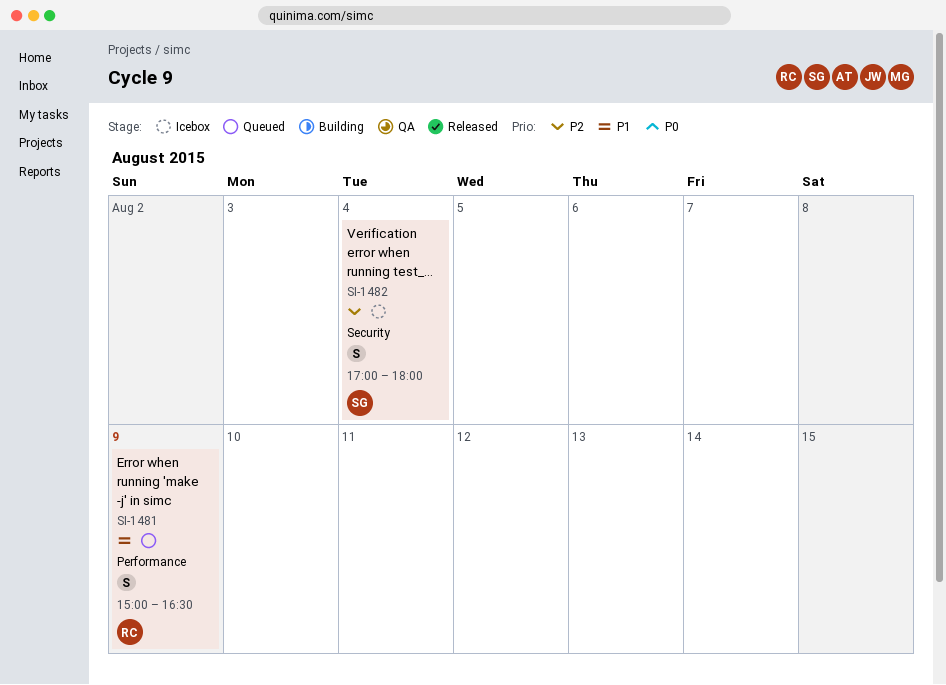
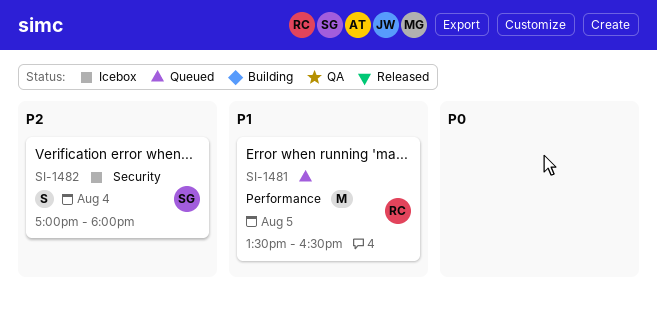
SI-1481, estimate: S -> M
SI-1481, day: Aug 9 -> Aug 5
SI-1481, begins: 15:00 -> 13:30

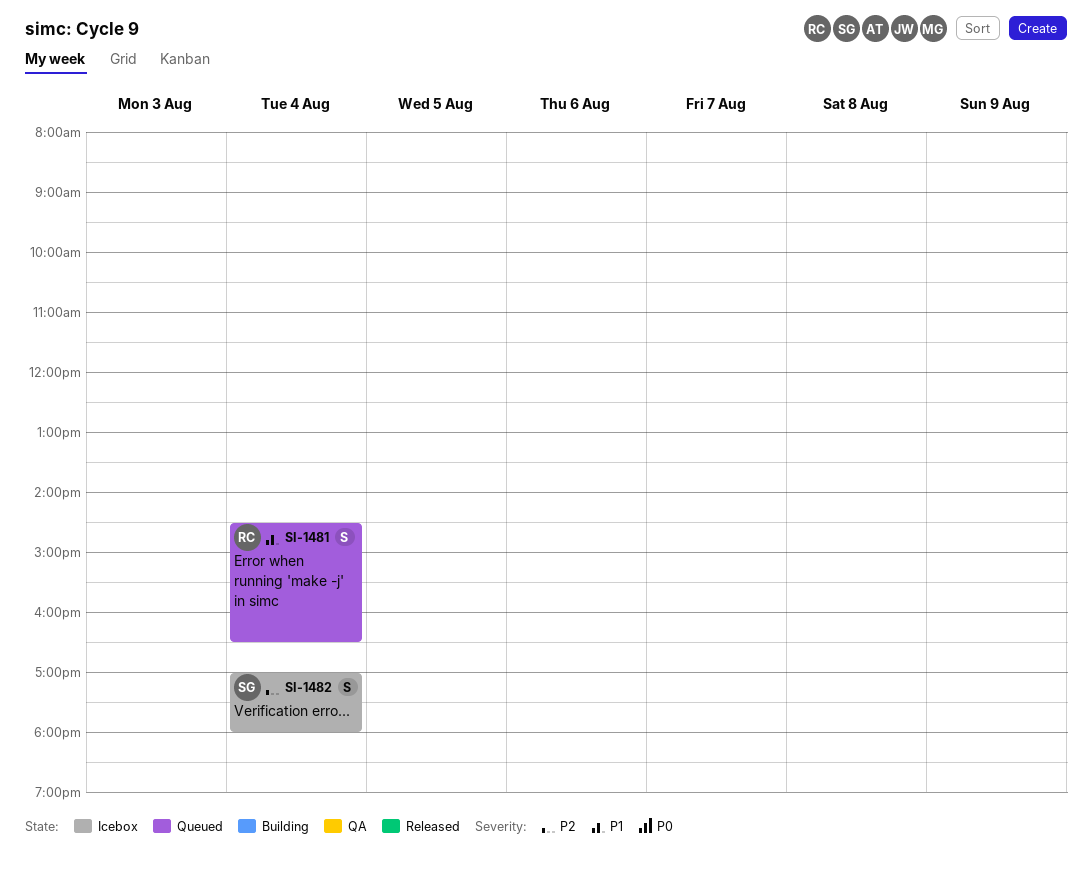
SI-1481, estimate: M -> S
SI-1481, day: Aug 5 -> Aug 4
SI-1481, begins: 13:30 -> 14:30

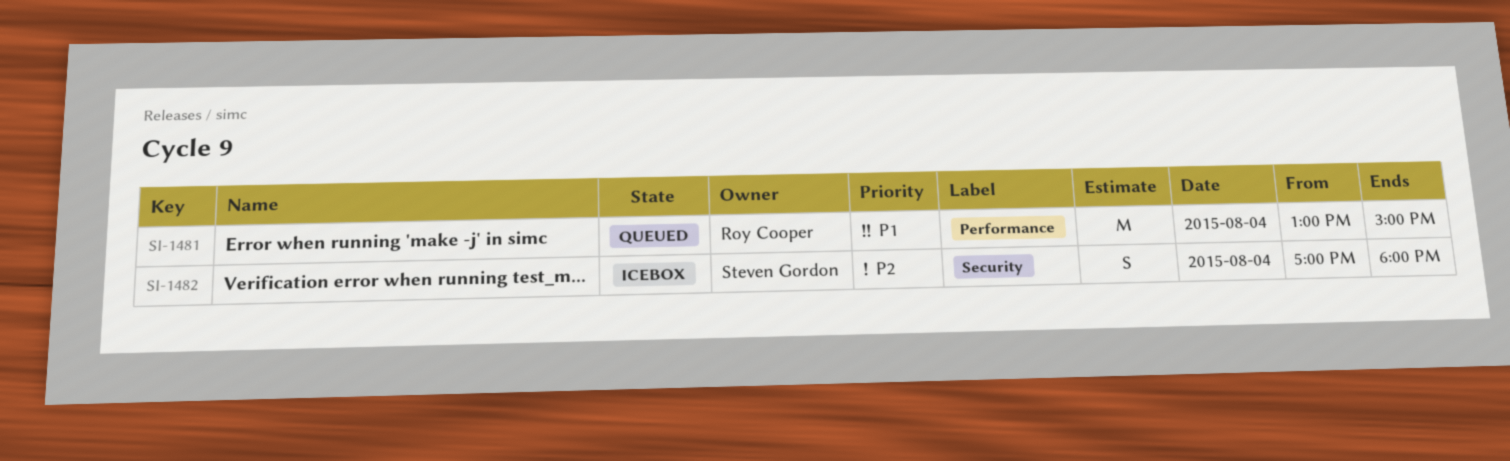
SI-1481, estimate: S -> M
SI-1481, begins: 14:30 -> 13:00
SI-1481, ends: 16:30 -> 15:00

